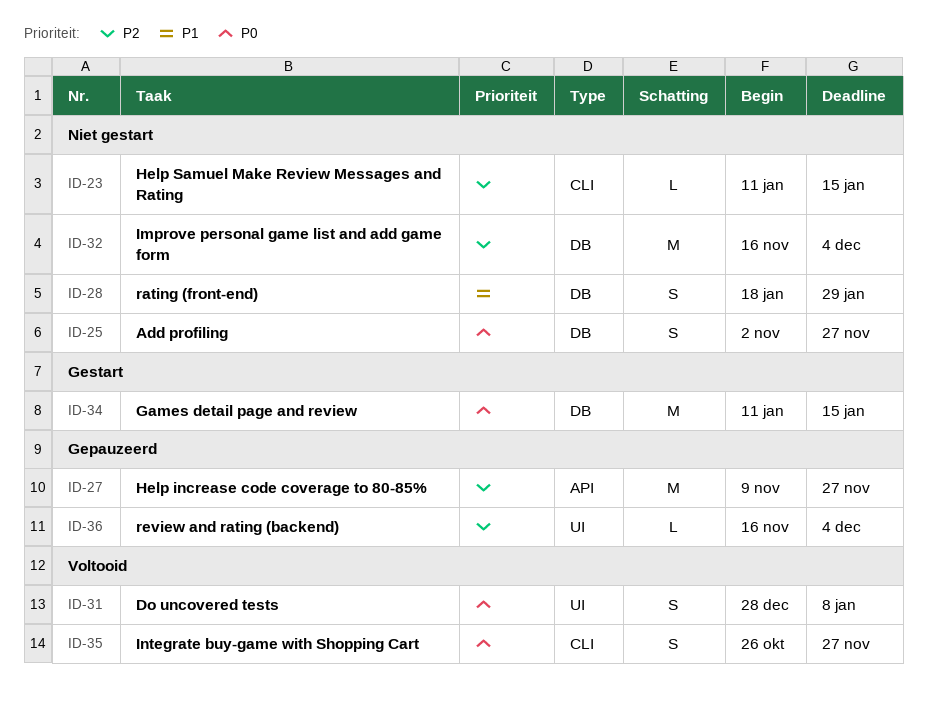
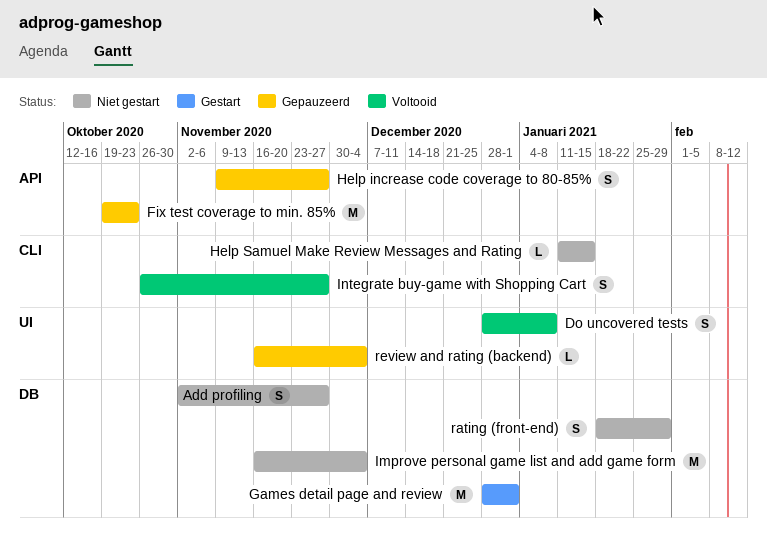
Fix test coverage to min. 85%: none -> present
Games detail page and review, start: Jan 11 -> Dec 28
Games detail page and review, due: Jan 15 -> Jan 1
Help increase code coverage to 80-85%, estimate: M -> S

